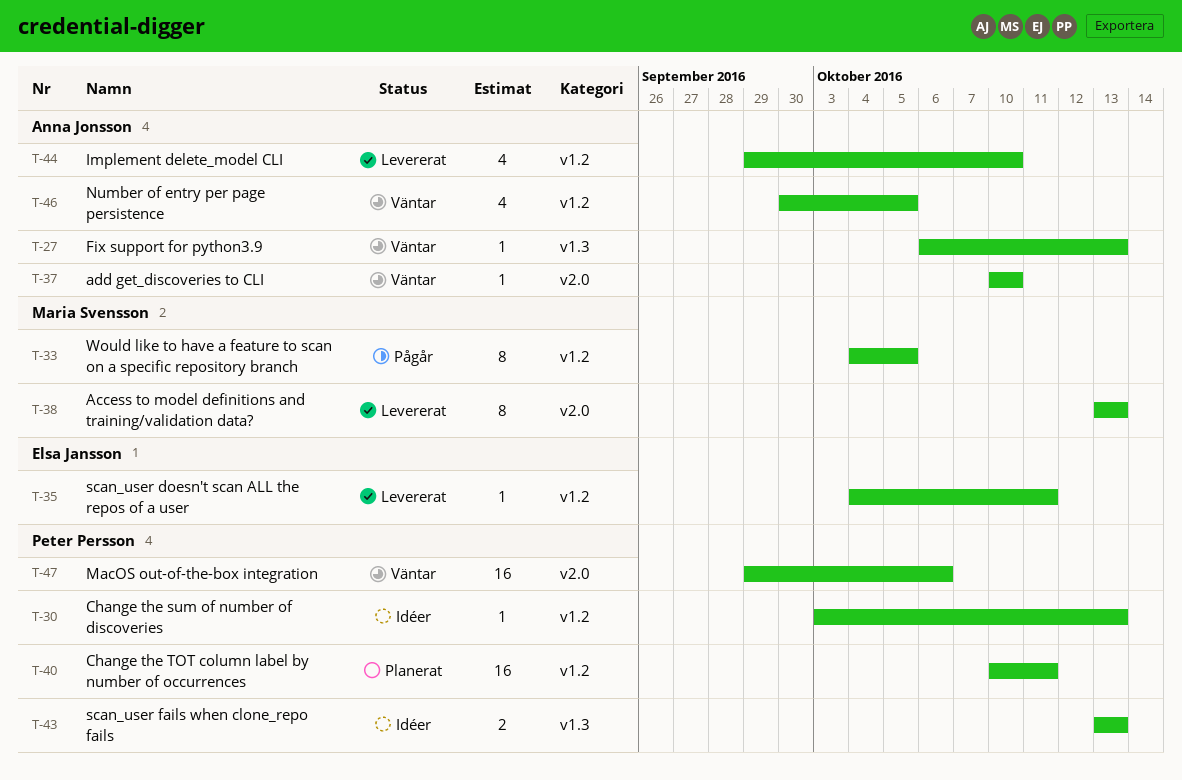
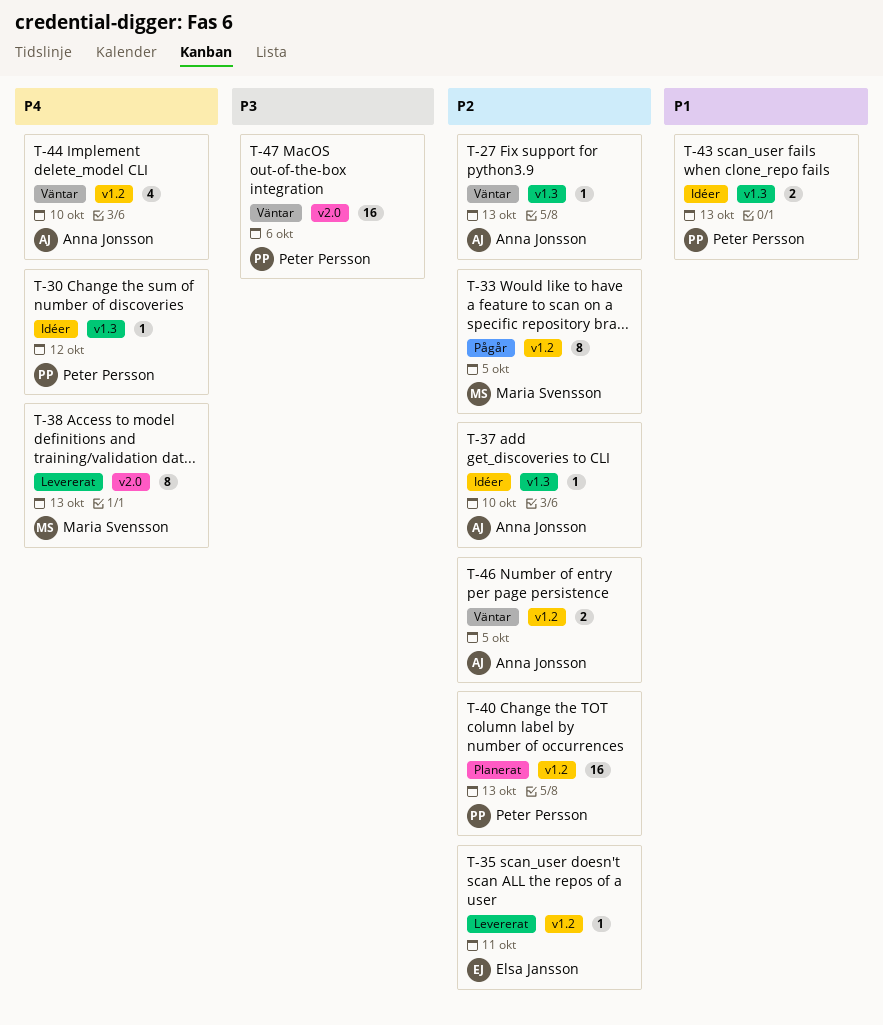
T-30, label: v1.2 -> v1.3
T-30, due: Oct 13 -> Oct 12
T-37, status: Väntar -> Idéer
T-37, label: v2.0 -> v1.3
T-40, due: Oct 11 -> Oct 13
T-44, status: Levererat -> Väntar
T-46, estimate: 4 -> 2

